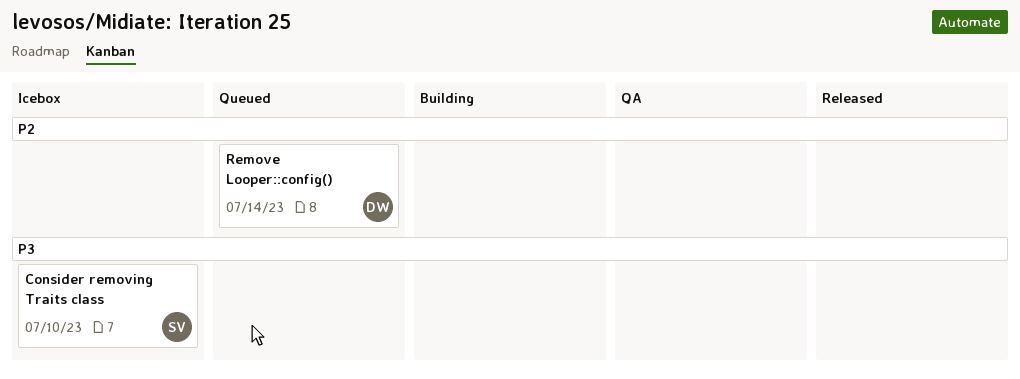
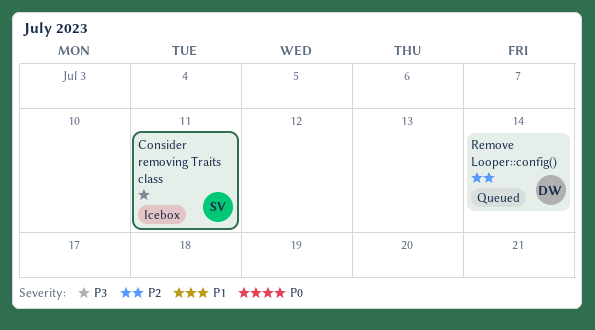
Consider removing Traits class, due: Jul 10 -> Jul 11

